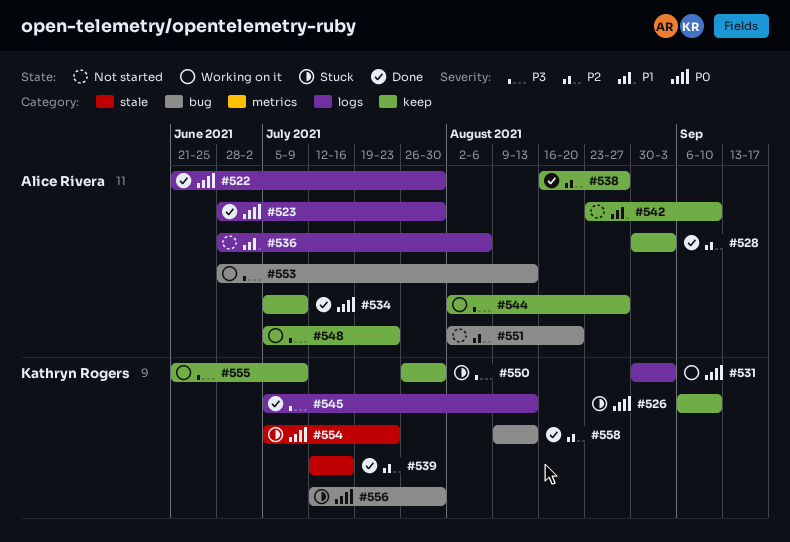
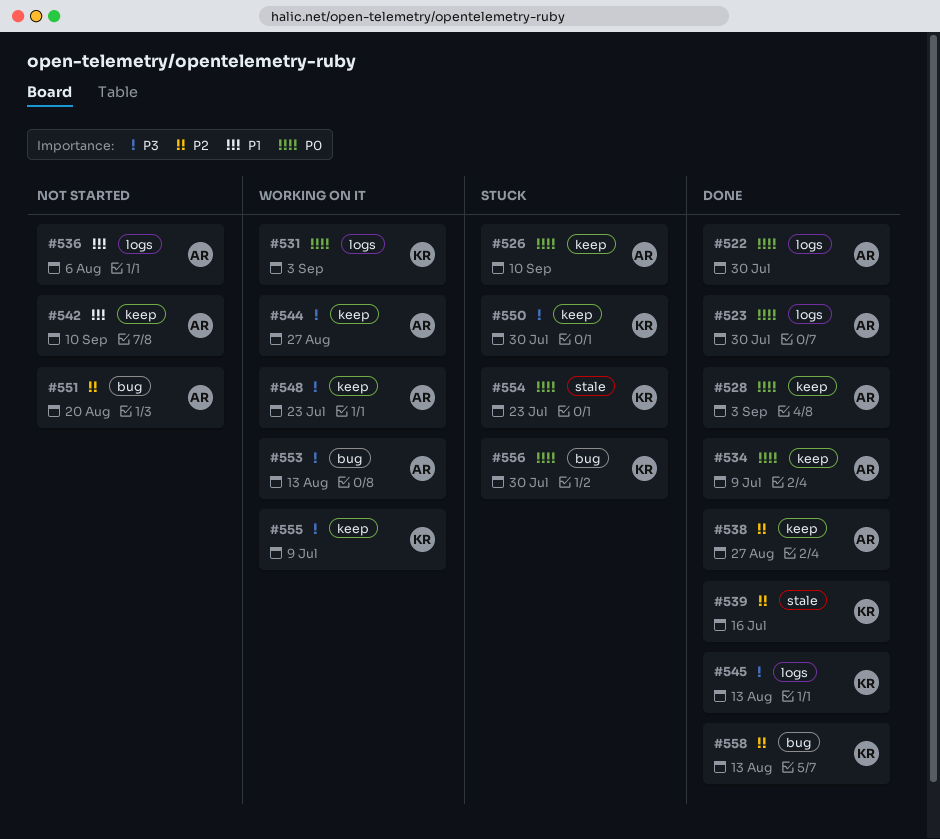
#526, owner: Kathryn Rogers -> Alice Rivera
#528, priority: P2 -> P0

